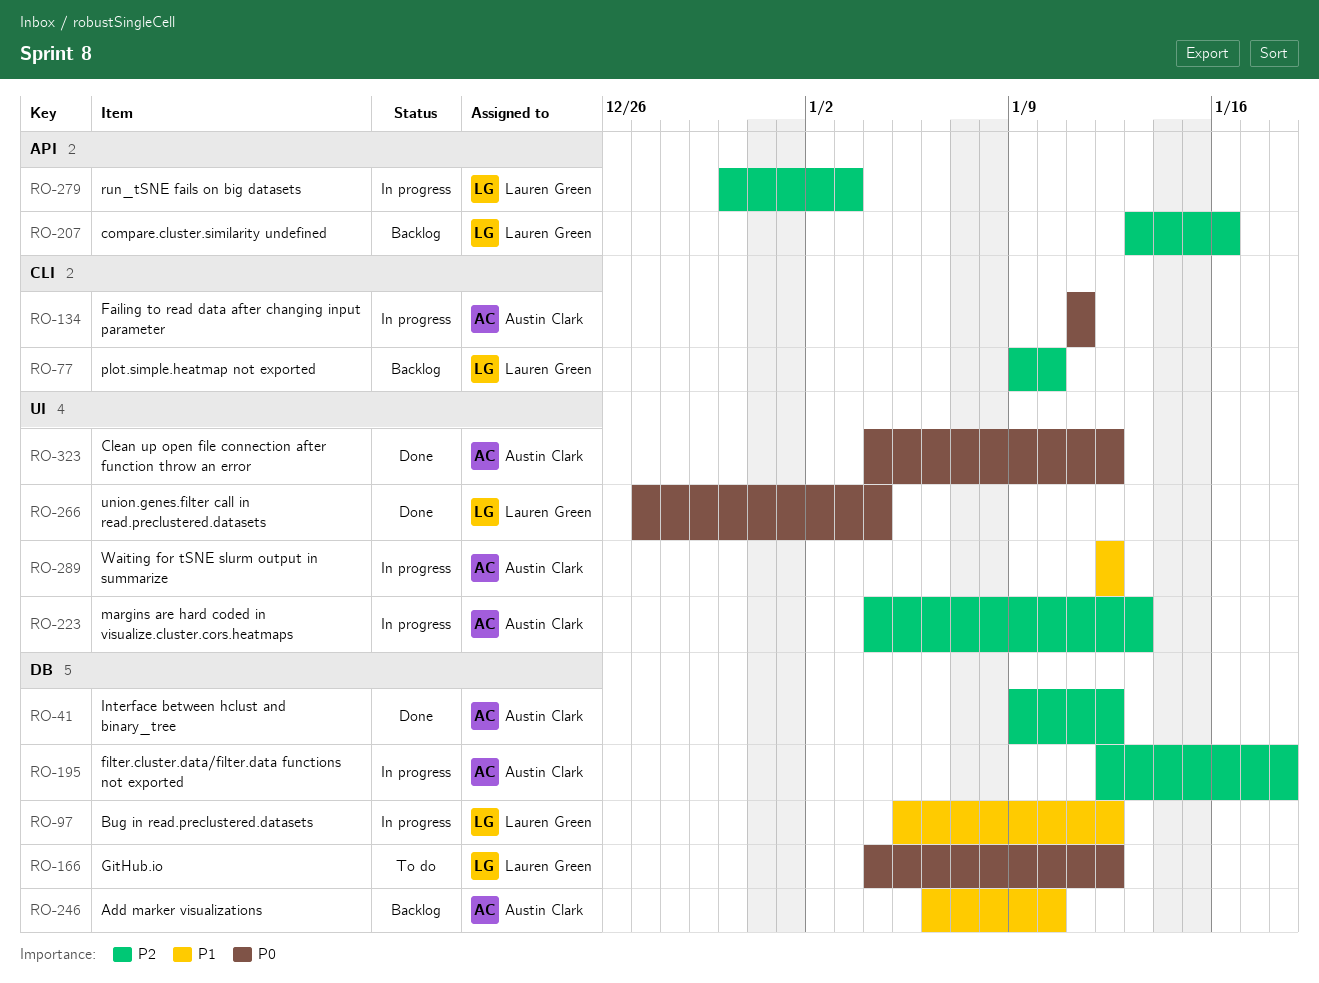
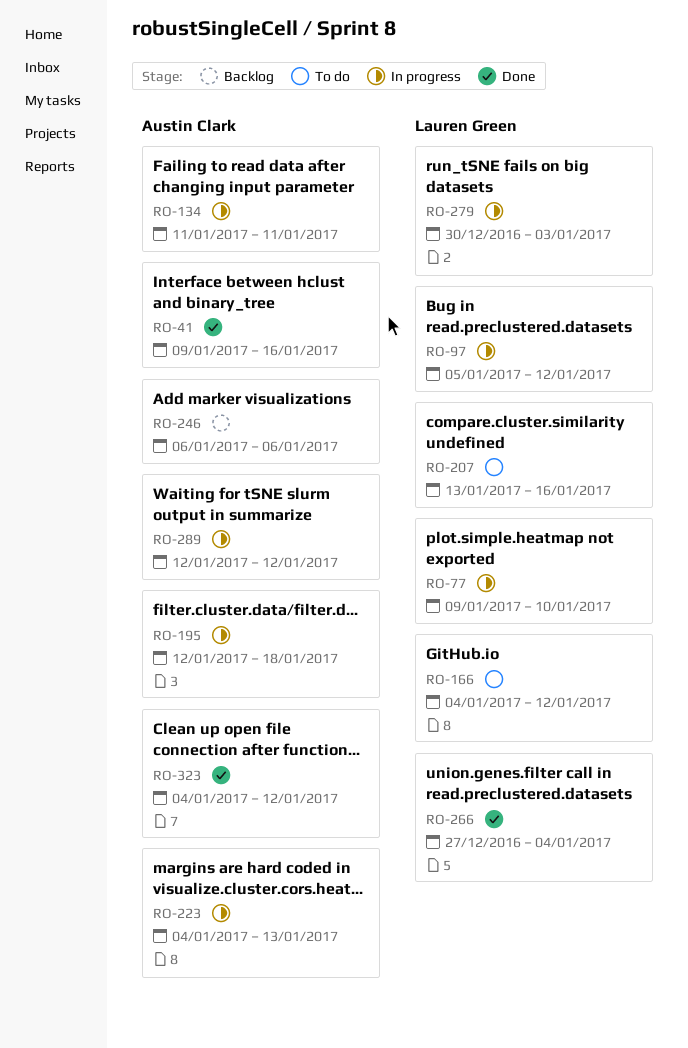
RO-41, due: Jan 12 -> Jan 16
RO-77, status: Backlog -> In progress
RO-207, status: Backlog -> To do
RO-246, due: Jan 10 -> Jan 6

